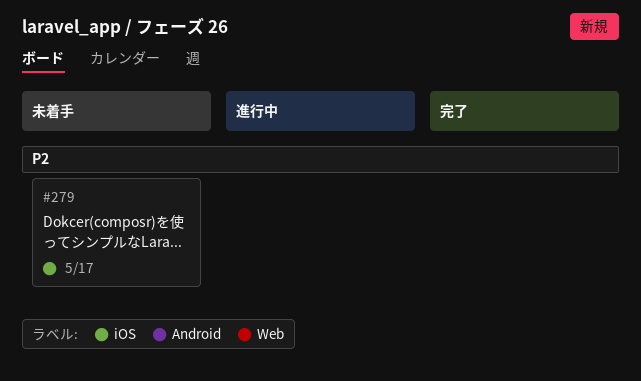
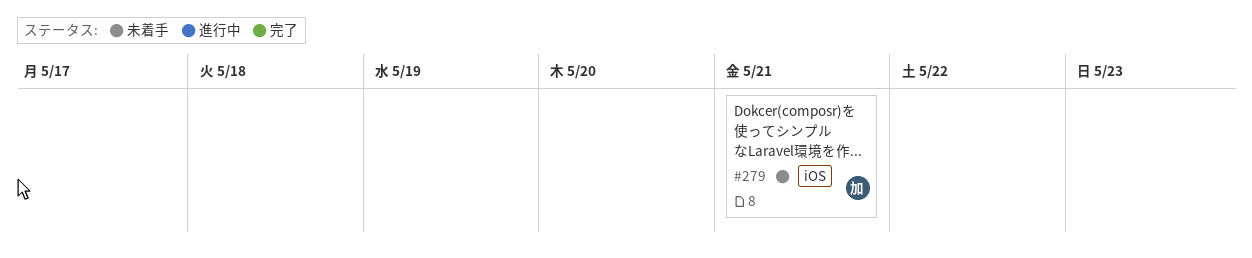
#279, due: May 17 -> May 21

